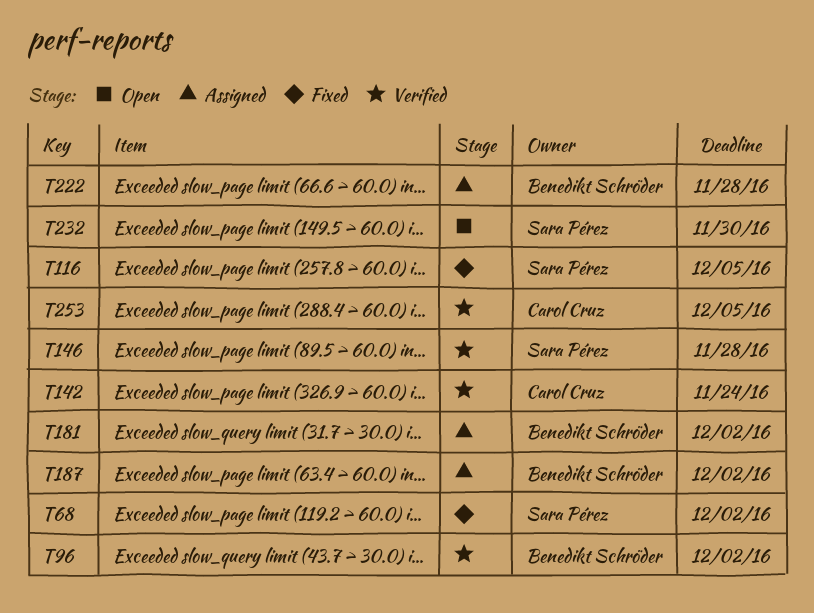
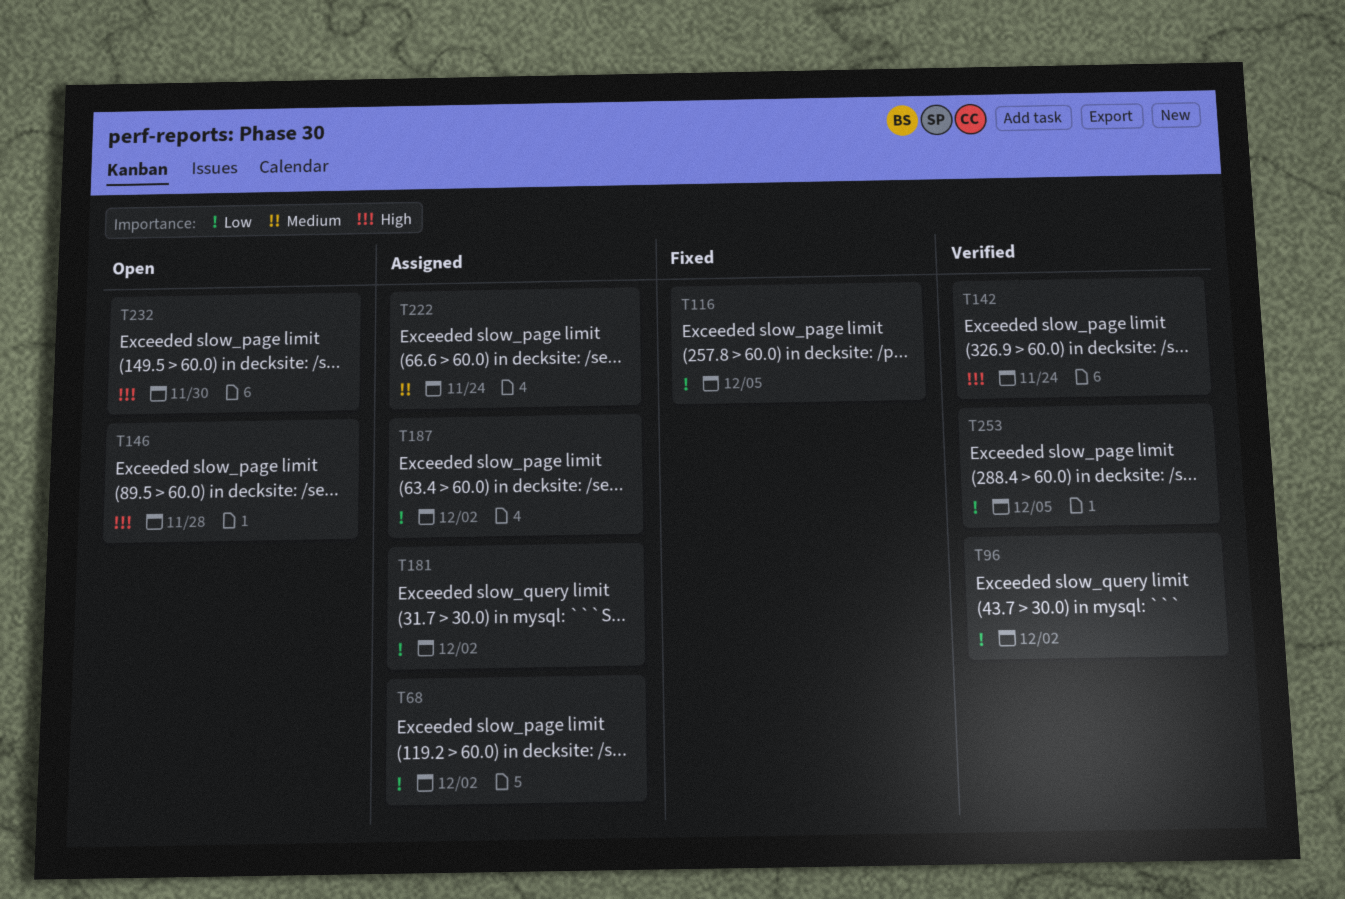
T68, status: Fixed -> Assigned
T146, status: Verified -> Open
T222, due: Nov 28 -> Nov 24

